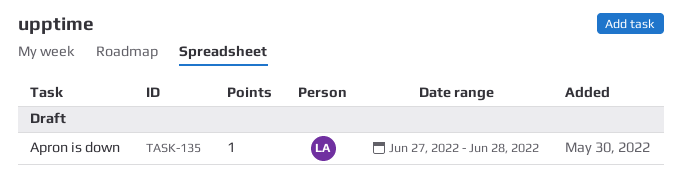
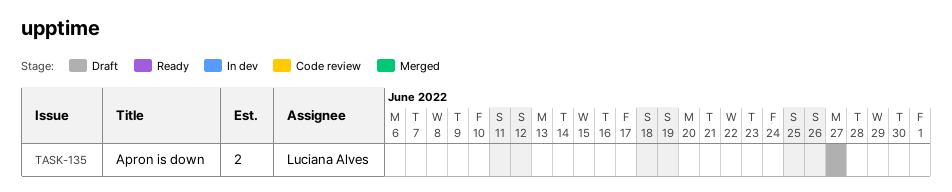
TASK-135, estimate: 1 -> 2
TASK-135, due: Jun 28 -> Jun 27

